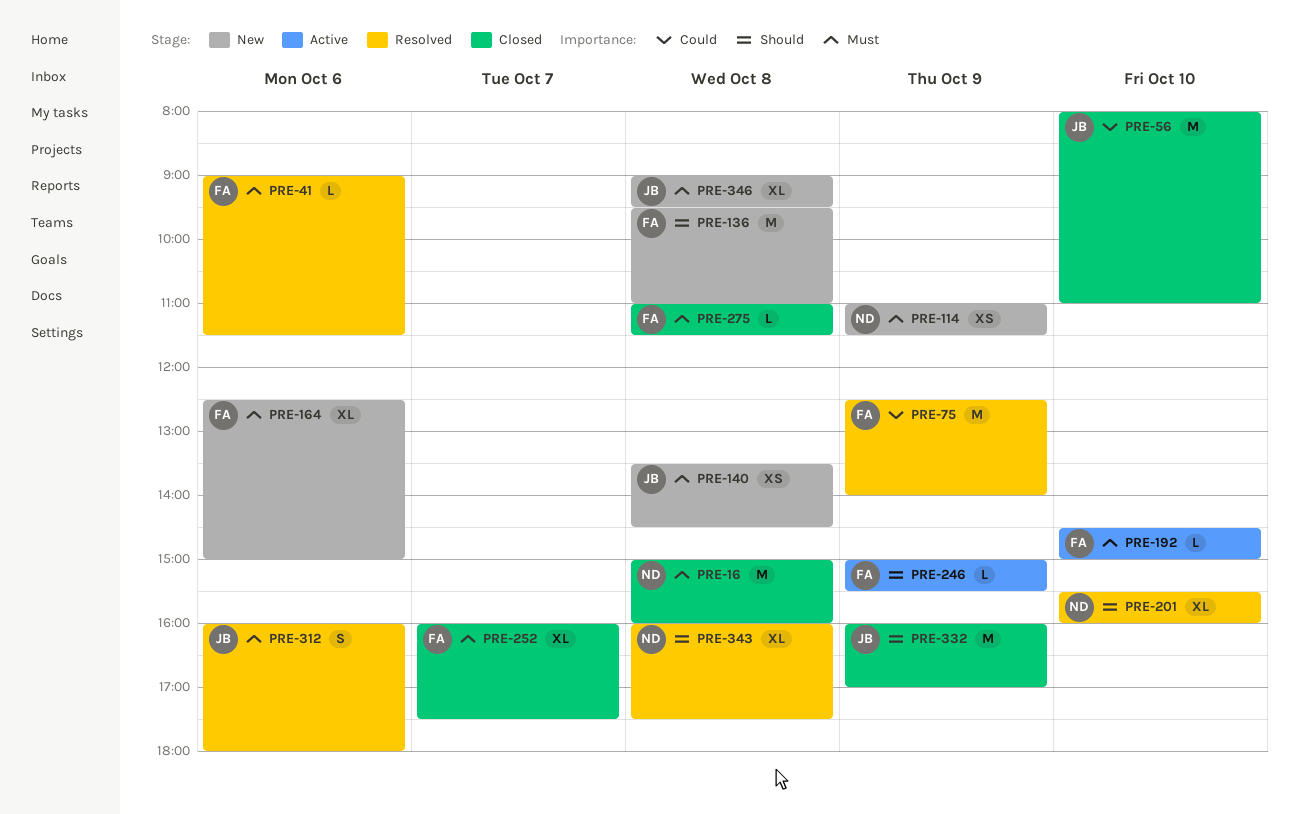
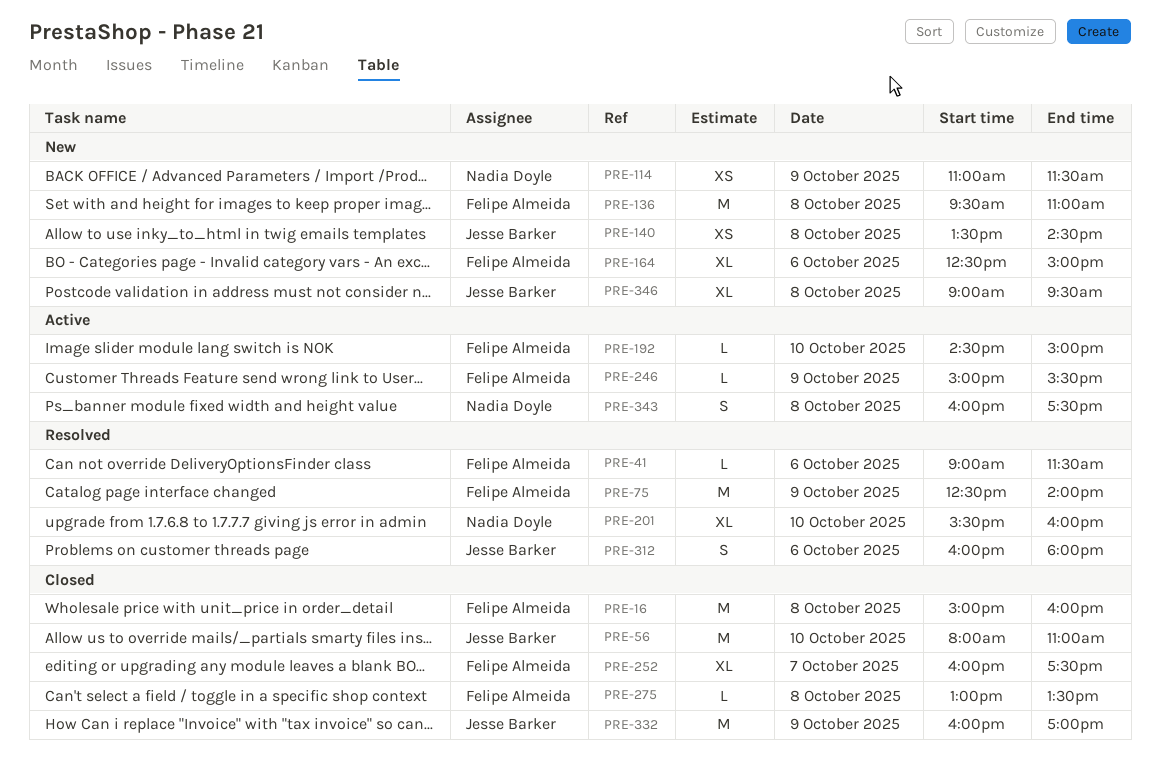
PRE-16, owner: Nadia Doyle -> Felipe Almeida
PRE-275, begins: 11:00 -> 13:00
PRE-275, ends: 11:30 -> 13:30
PRE-343, status: Resolved -> Active
PRE-343, estimate: XL -> S

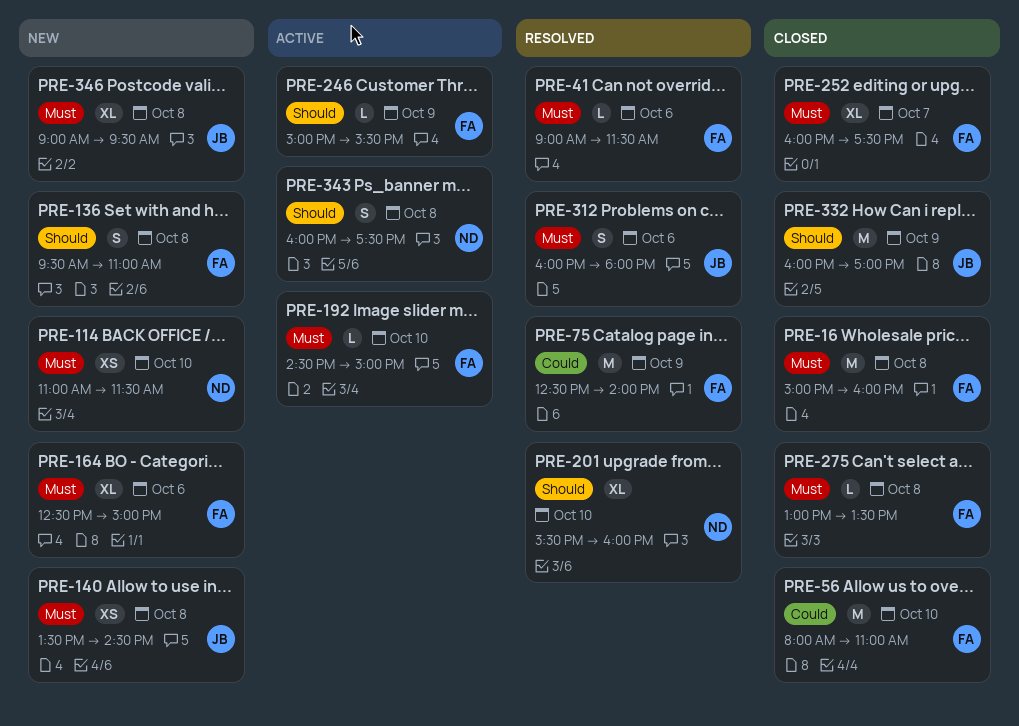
PRE-56, owner: Jesse Barker -> Felipe Almeida
PRE-114, day: Oct 9 -> Oct 10
PRE-136, estimate: M -> S

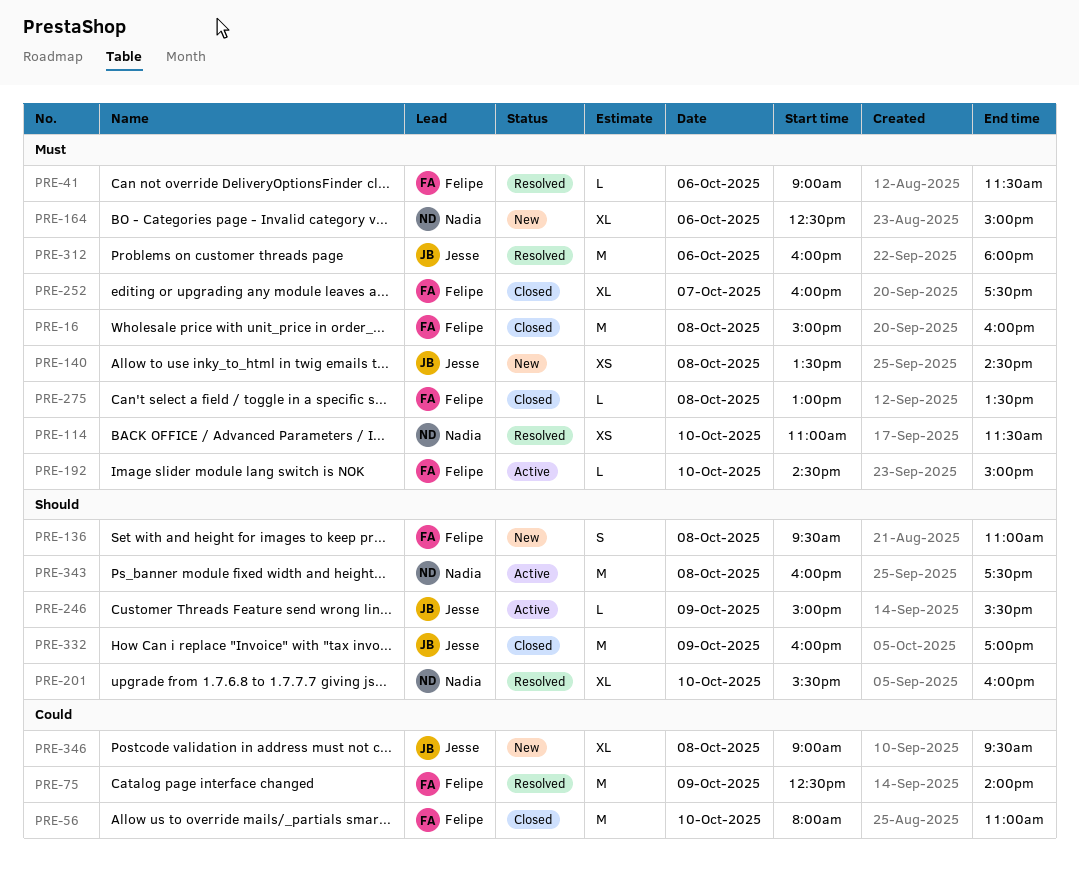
PRE-114, status: New -> Resolved
PRE-164, owner: Felipe -> Nadia
PRE-246, owner: Felipe -> Jesse
PRE-312, estimate: S -> M
PRE-343, estimate: S -> M
PRE-346, priority: Must -> Could

